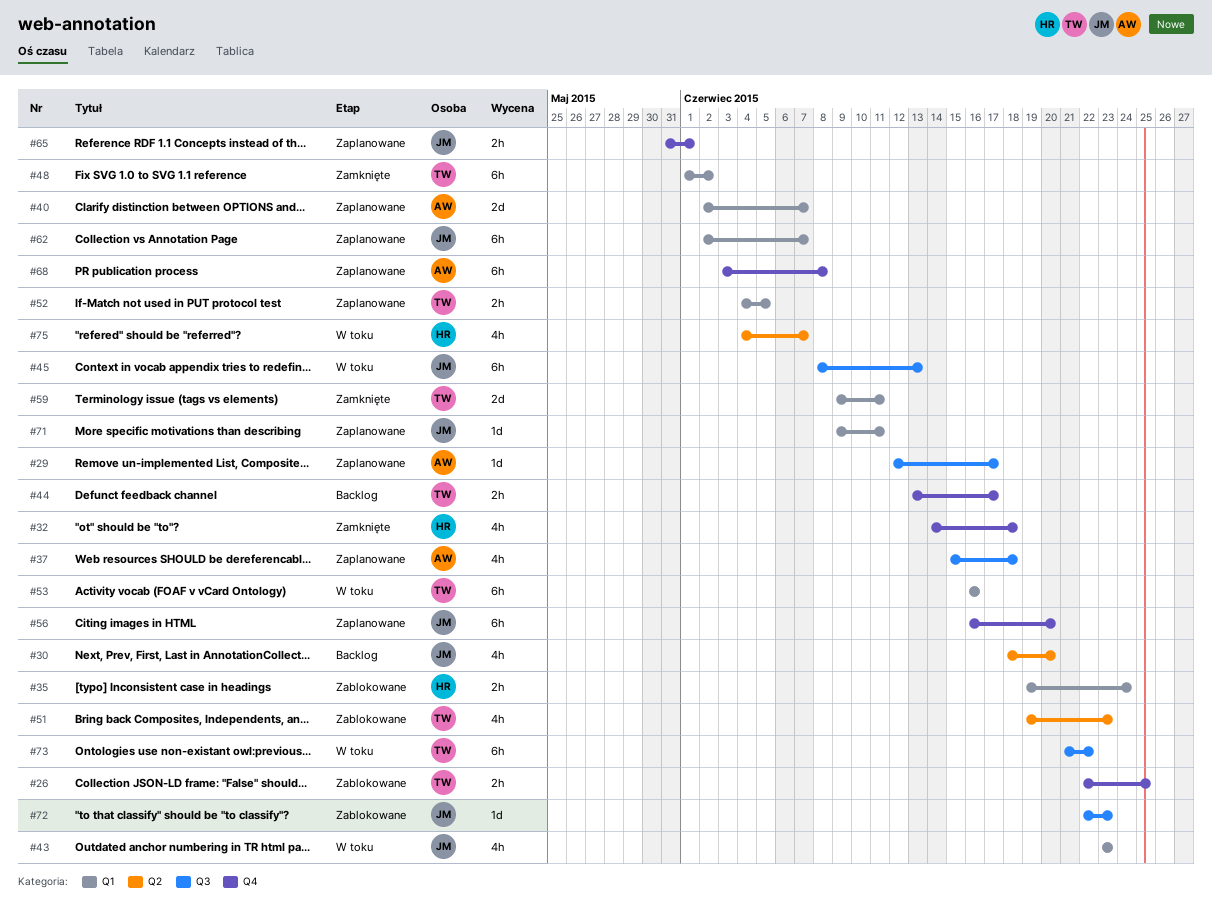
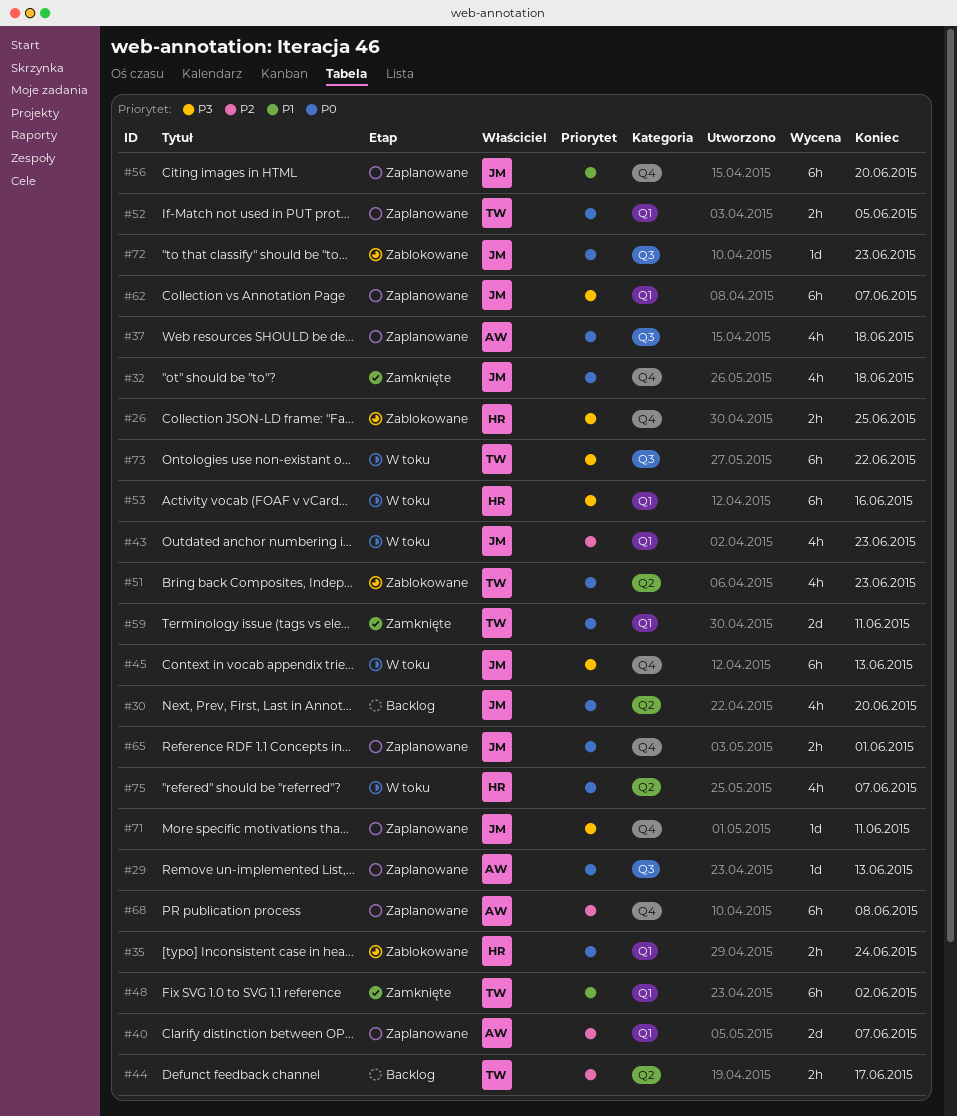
#26, owner: TW -> HR
#29, due: Jun 17 -> Jun 13
#32, owner: HR -> JM
#44, label: Q4 -> Q2
#45, label: Q3 -> Q4
#53, owner: TW -> HR
#71, label: Q1 -> Q4

